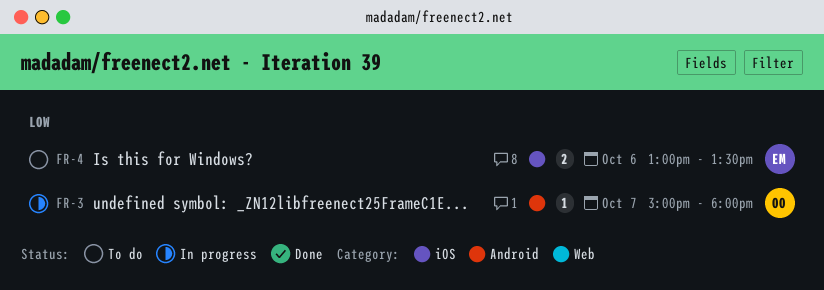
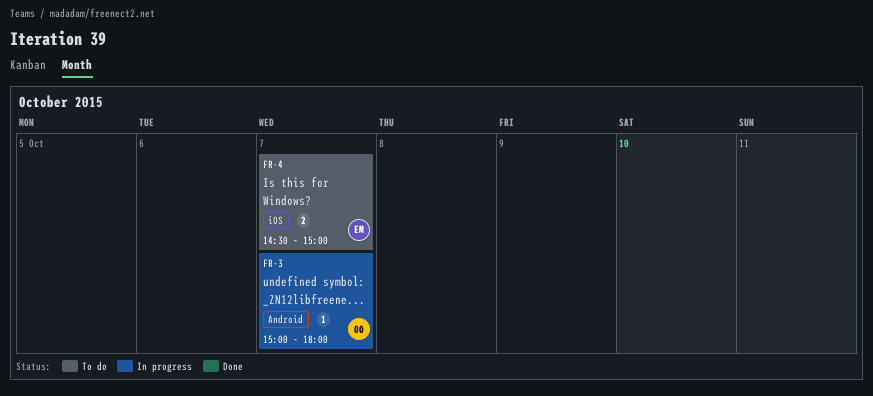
FR-4, day: Oct 6 -> Oct 7
FR-4, begins: 13:00 -> 14:30
FR-4, ends: 13:30 -> 15:00

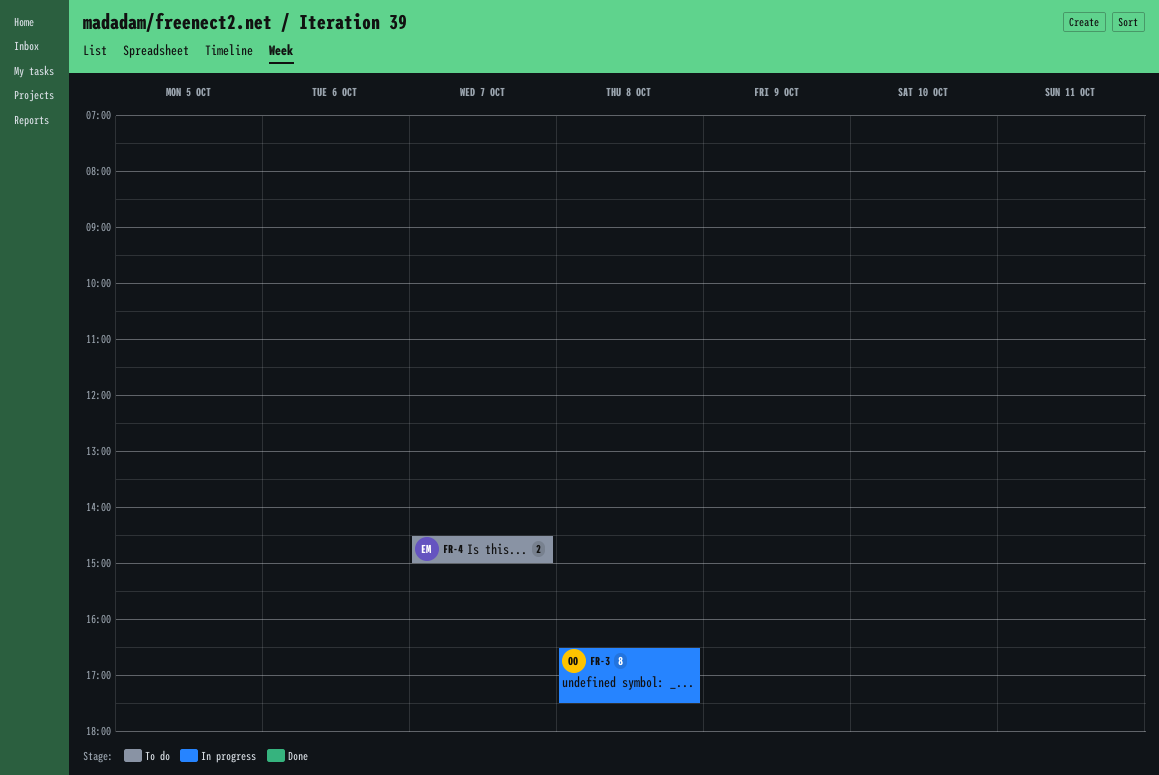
FR-3, estimate: 1 -> 8
FR-3, day: Oct 7 -> Oct 8
FR-3, begins: 15:00 -> 16:30
FR-3, ends: 18:00 -> 17:30

